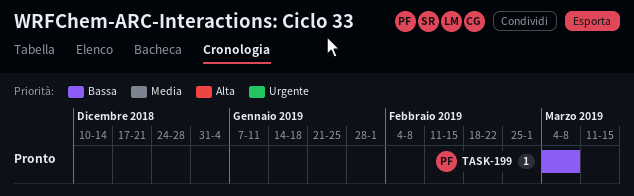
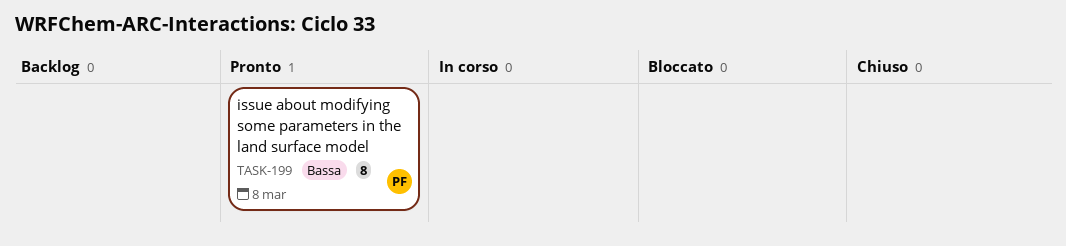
TASK-199, estimate: 1 -> 8

